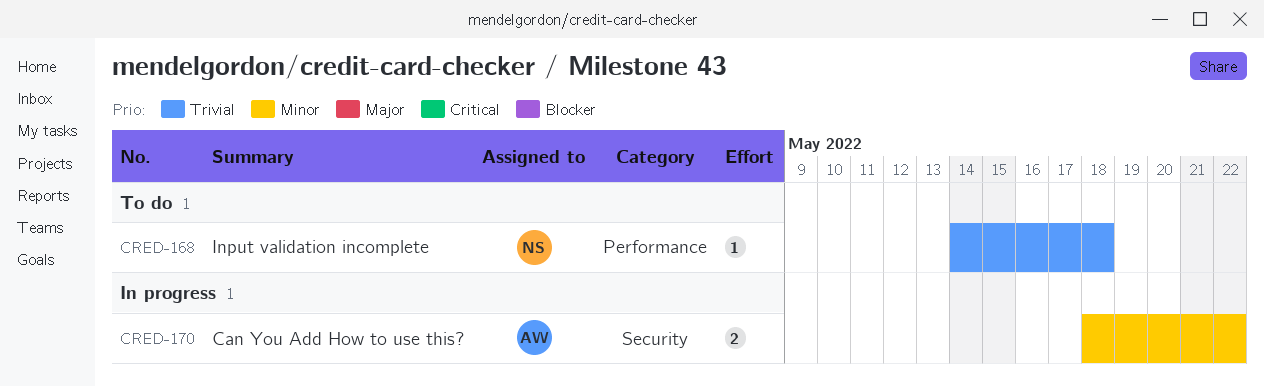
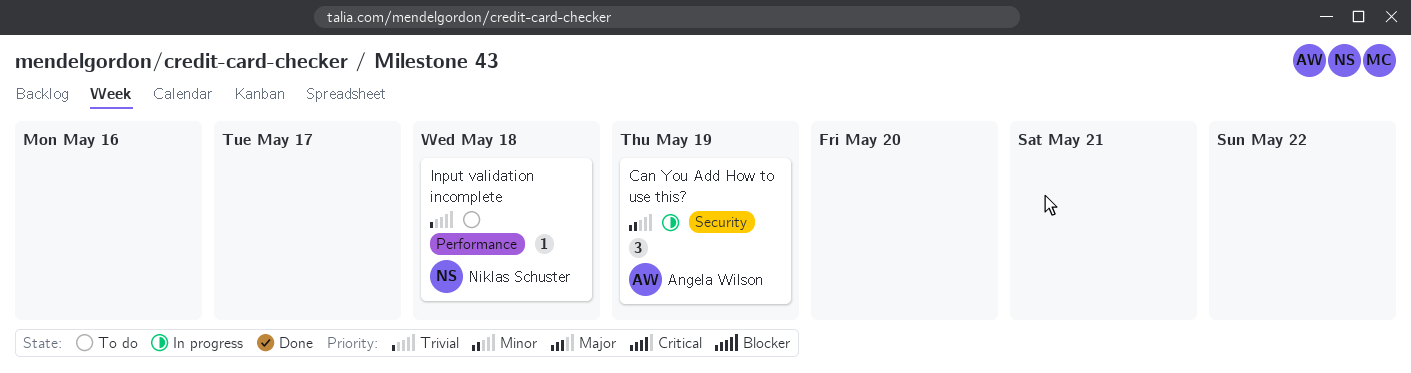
Can You Add How to use this?, estimate: 2 -> 3
Can You Add How to use this?, due: May 22 -> May 19

